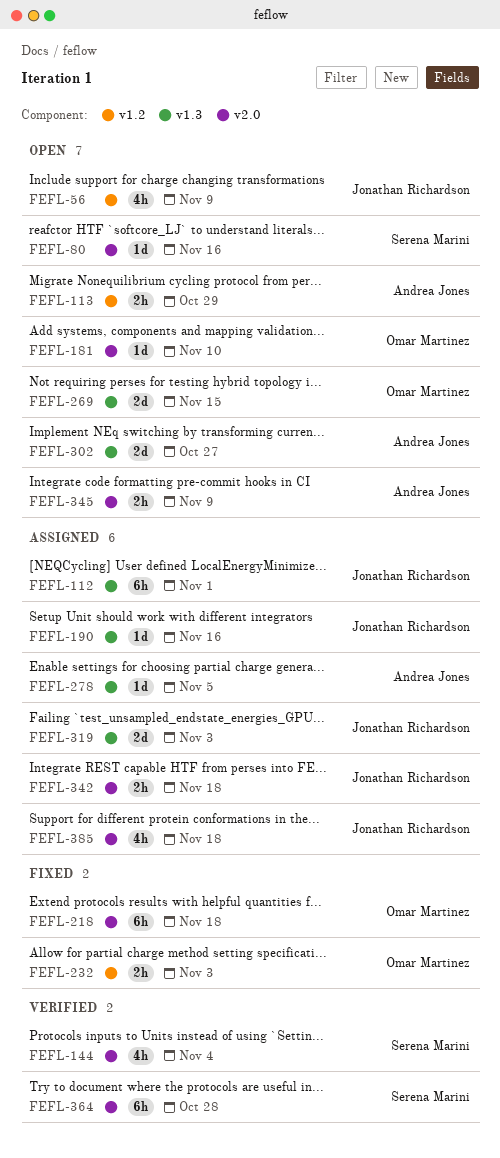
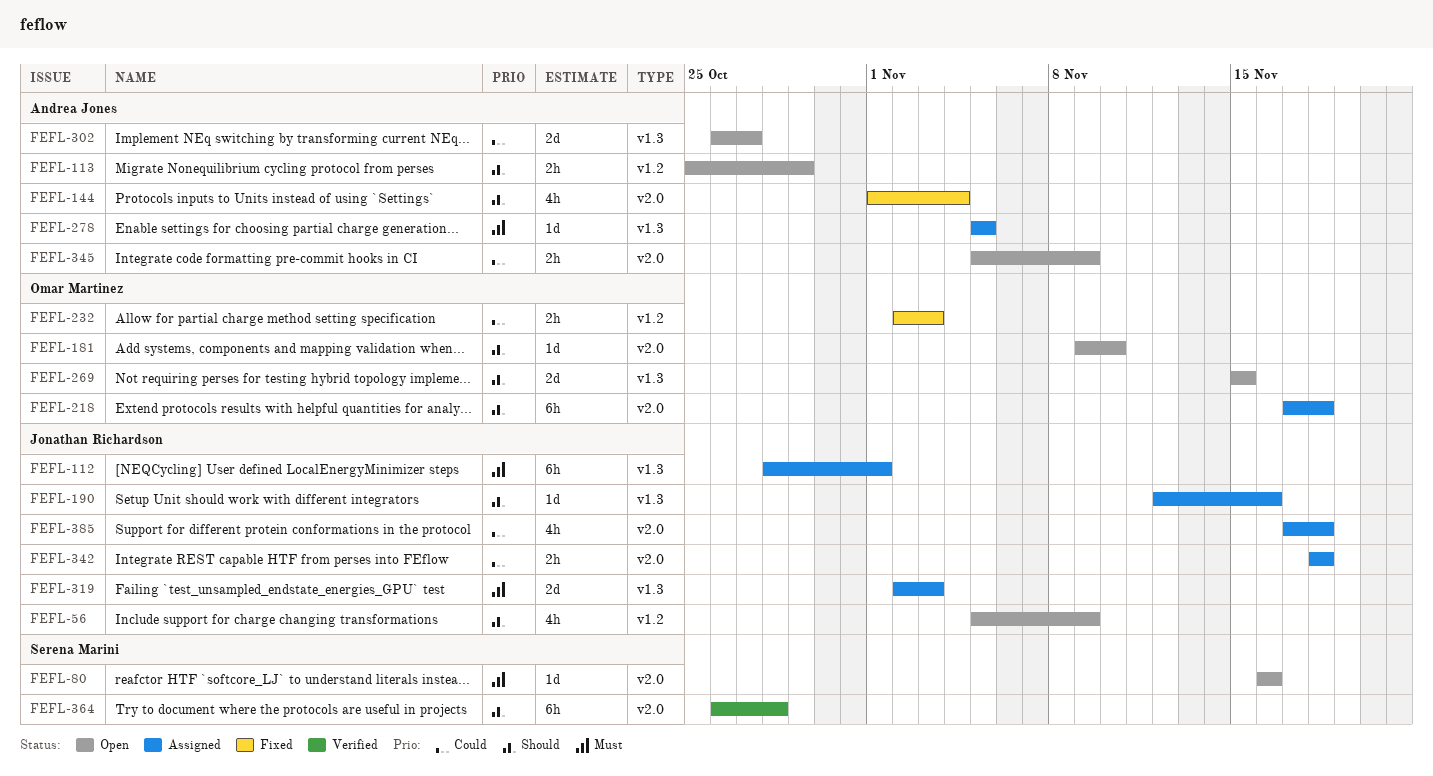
FEFL-144, status: Verified -> Fixed
FEFL-144, owner: Serena Marini -> Andrea Jones
FEFL-218, status: Fixed -> Assigned

